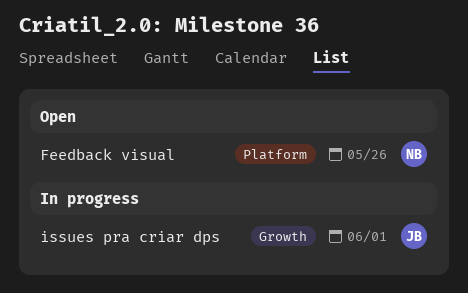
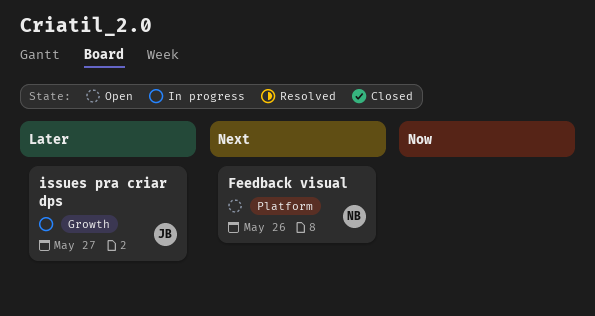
issues pra criar dps, due: Jun 1 -> May 27

